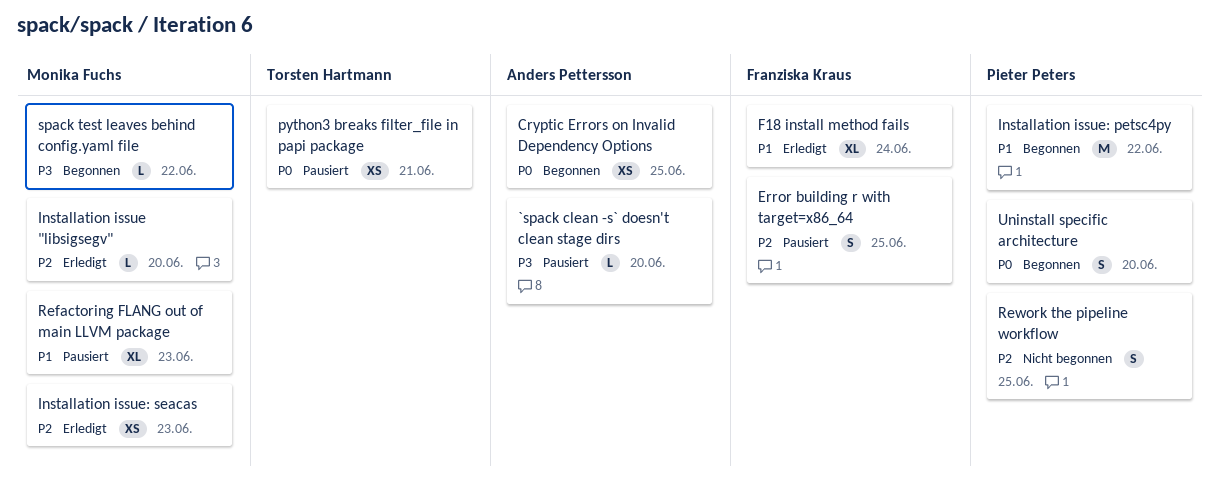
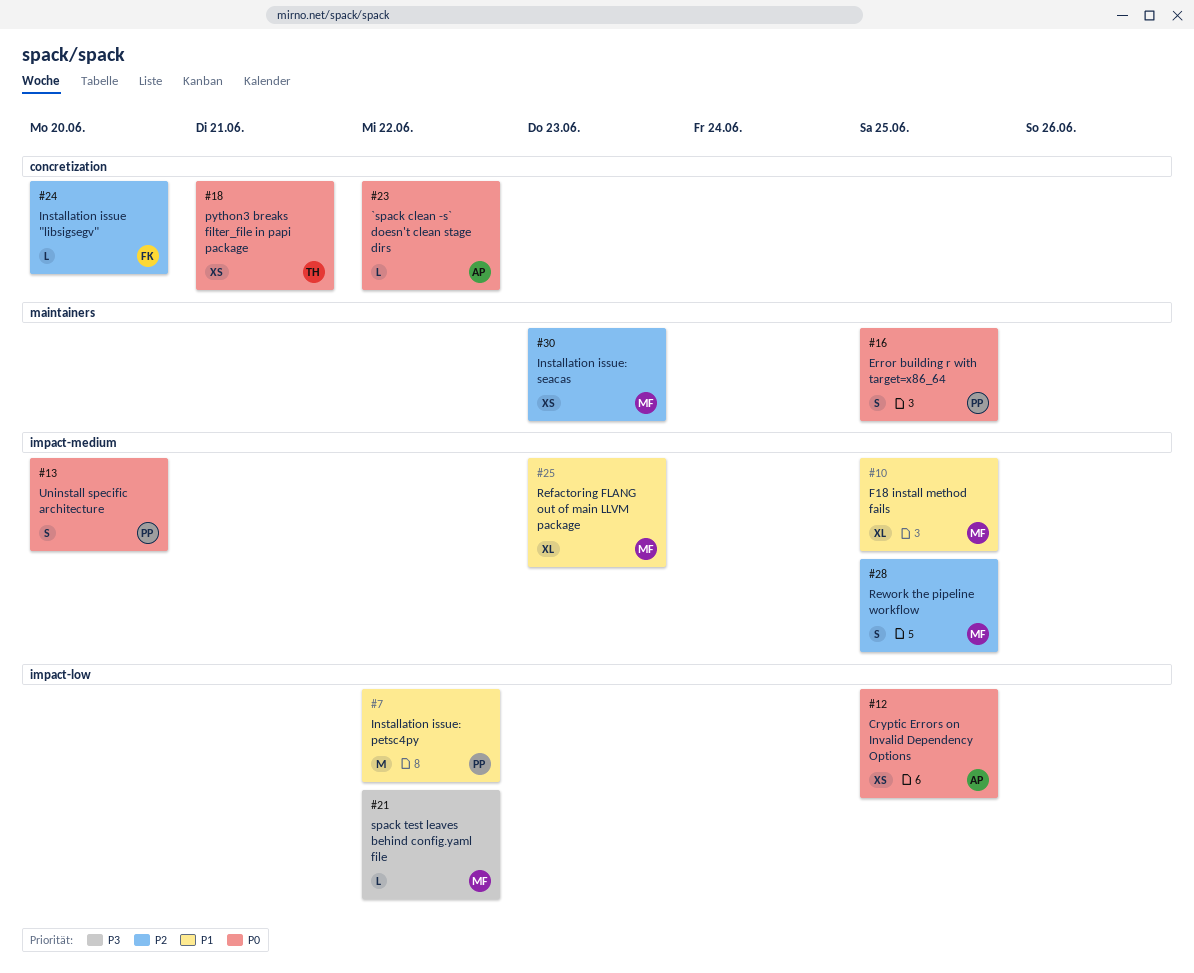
`spack clean -s` doesn't clean stage dirs, priority: P3 -> P0
`spack clean -s` doesn't clean stage dirs, due: Jun 20 -> Jun 22
Error building r with target=x86_64, owner: Franziska Kraus -> Pieter Peters
Error building r with target=x86_64, priority: P2 -> P0
F18 install method fails, owner: Franziska Kraus -> Monika Fuchs
F18 install method fails, due: Jun 24 -> Jun 25
Installation issue "libsigsegv", owner: Monika Fuchs -> Franziska Kraus
Rework the pipeline workflow, owner: Pieter Peters -> Monika Fuchs

